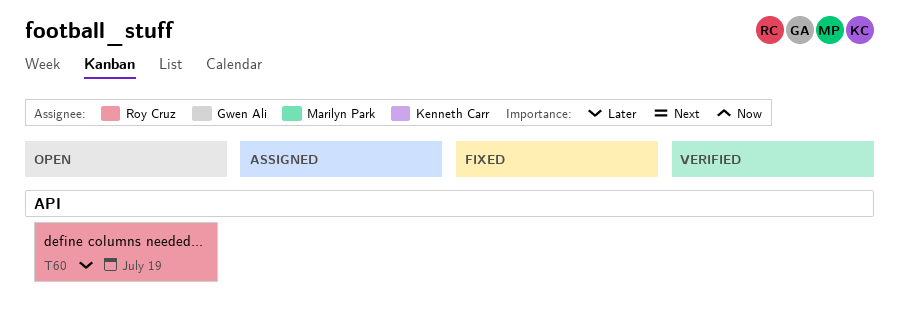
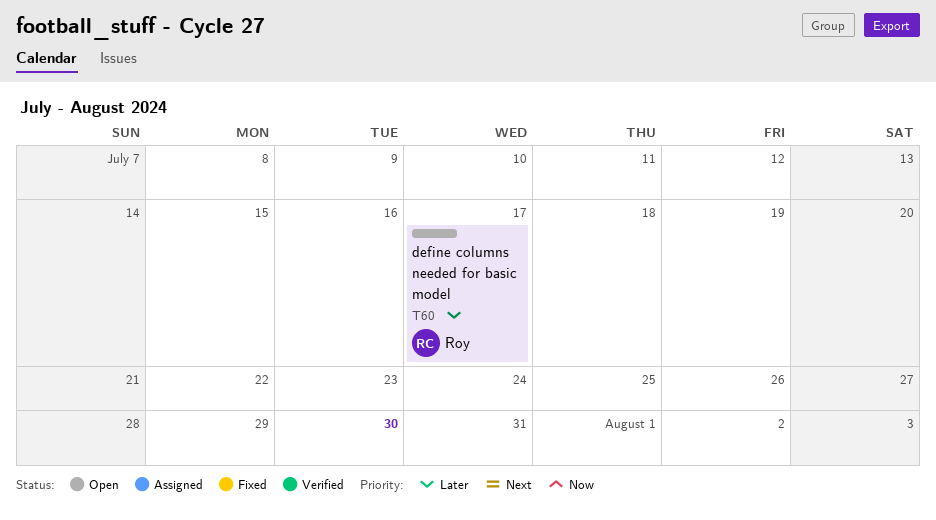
T60, due: Jul 19 -> Jul 17

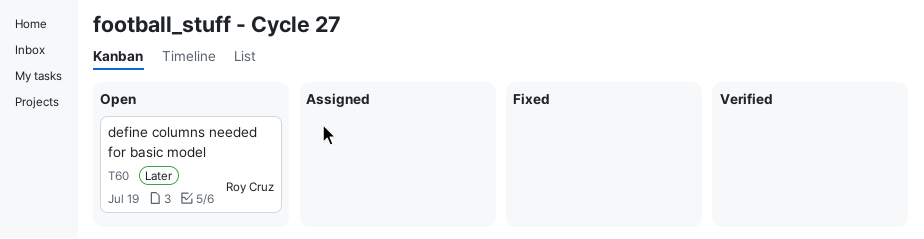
T60, due: Jul 17 -> Jul 19

